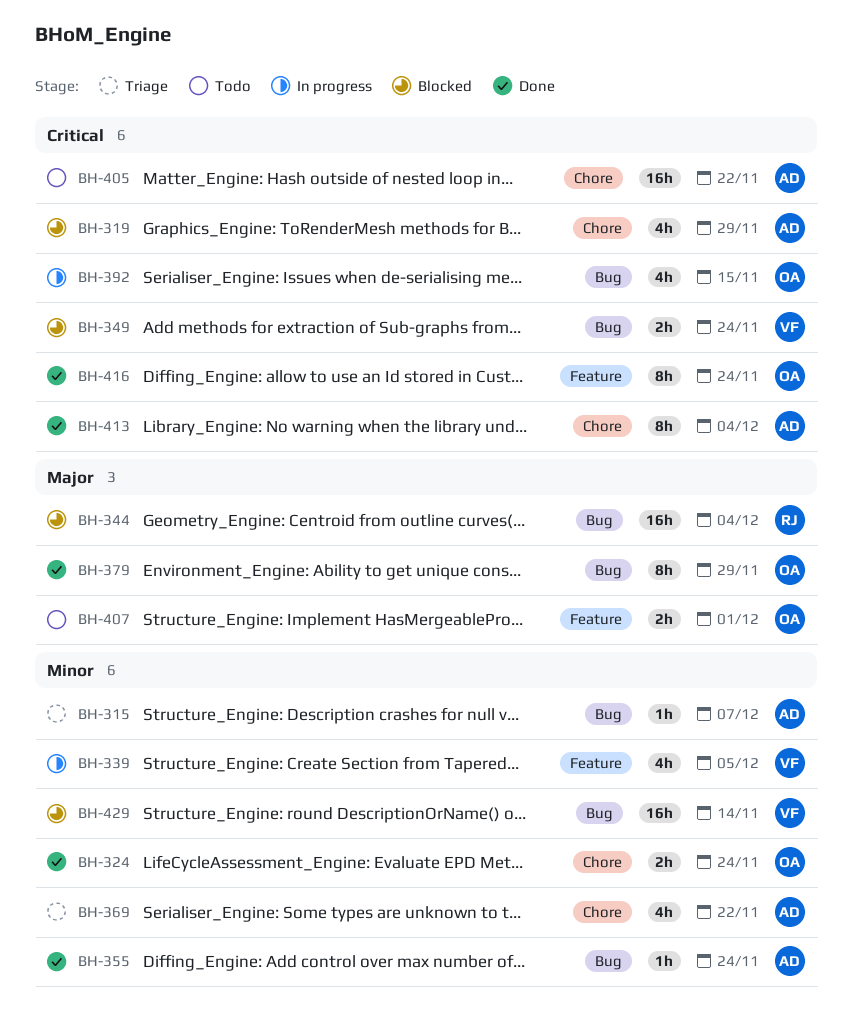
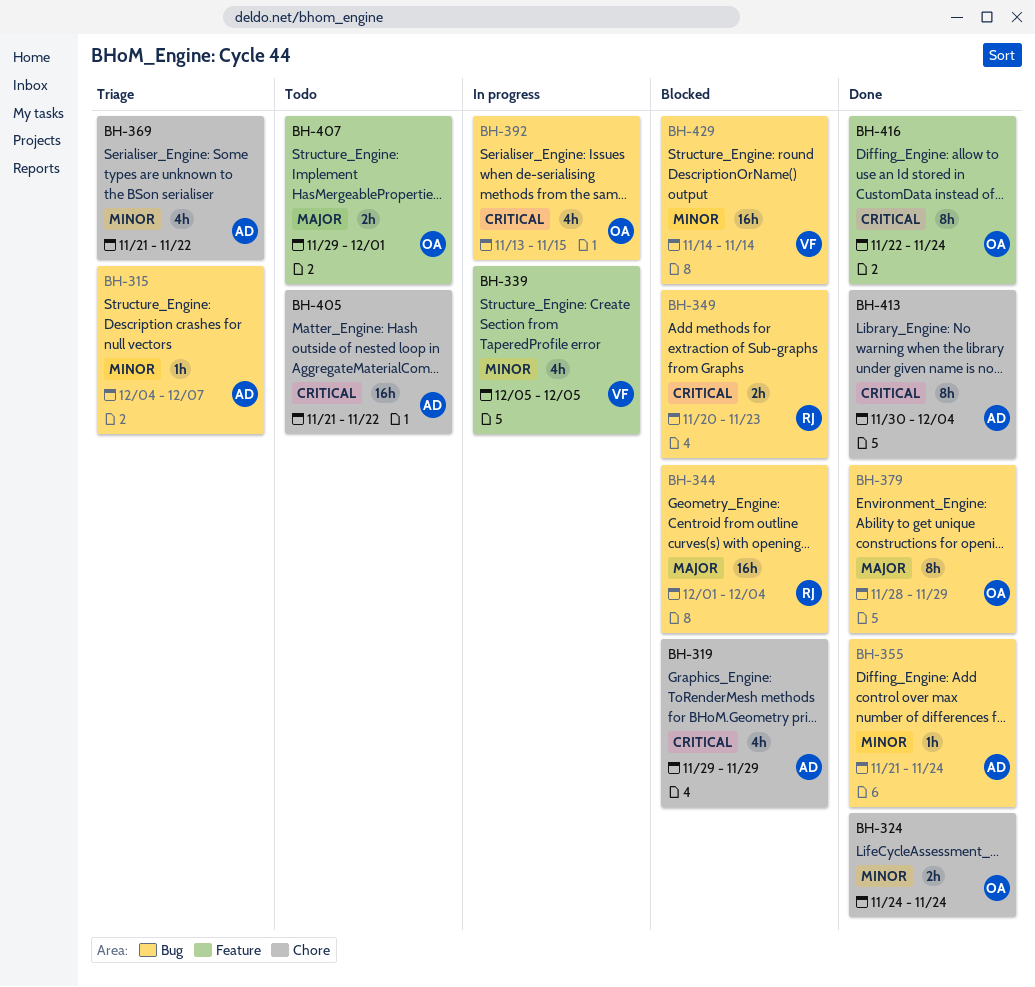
BH-349, owner: VF -> RJ
BH-349, due: Nov 24 -> Nov 23

